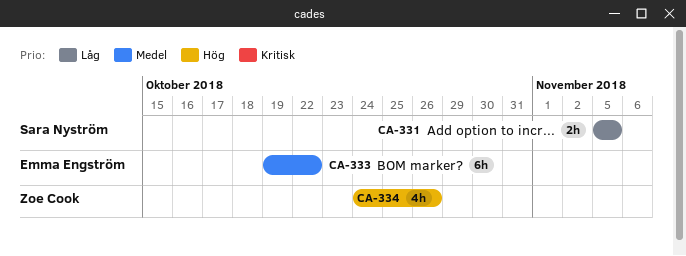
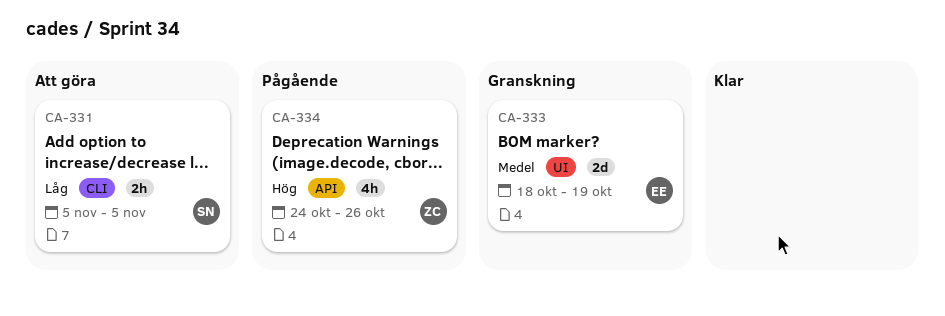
CA-333, estimate: 6h -> 2d
CA-333, start: Oct 19 -> Oct 18
CA-333, due: Oct 22 -> Oct 19

